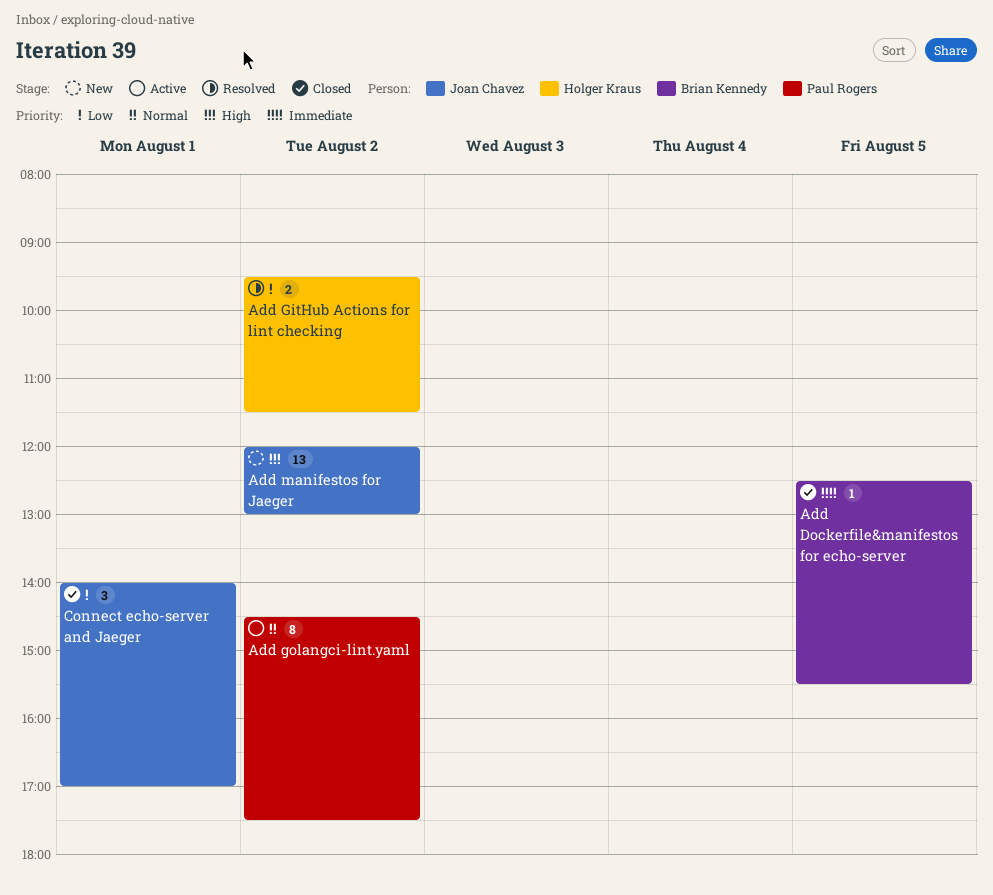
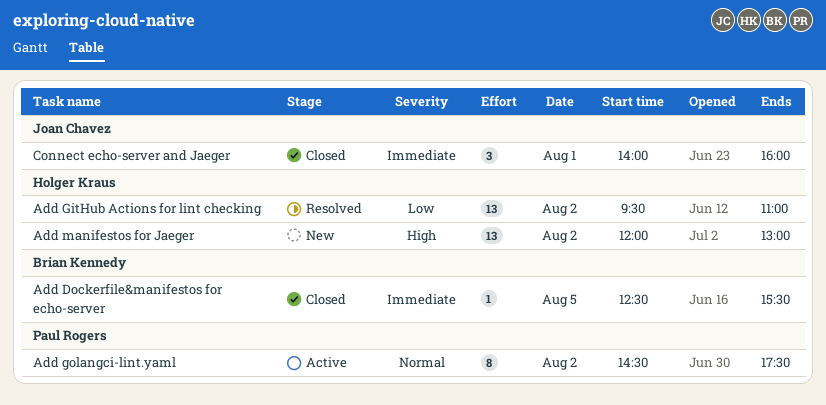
Add GitHub Actions for lint checking, estimate: 2 -> 13
Add GitHub Actions for lint checking, ends: 11:30 -> 11:00
Add manifestos for Jaeger, owner: Joan Chavez -> Holger Kraus
Connect echo-server and Jaeger, priority: Low -> Immediate
Connect echo-server and Jaeger, ends: 17:00 -> 16:00

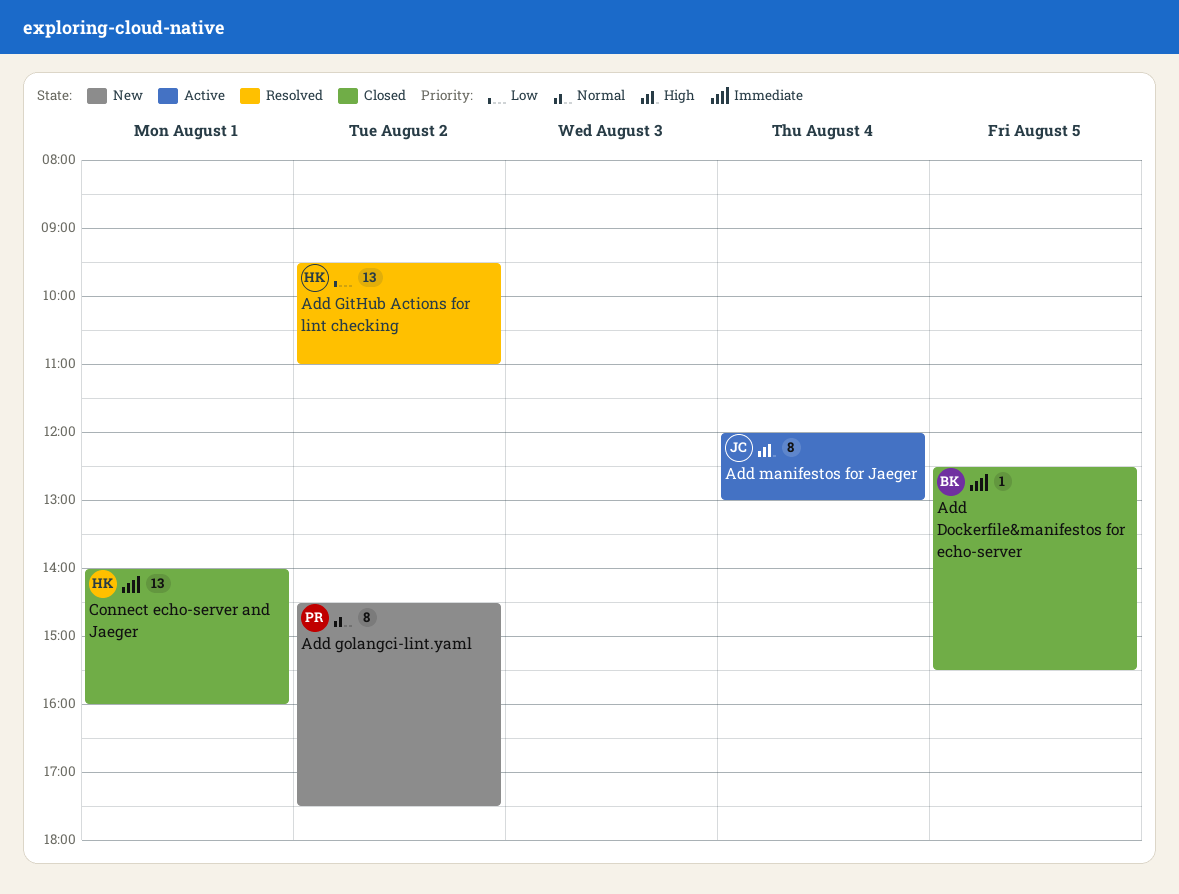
Add golangci-lint.yaml, status: Active -> New
Add manifestos for Jaeger, status: New -> Active
Add manifestos for Jaeger, owner: Holger Kraus -> Joan Chavez
Add manifestos for Jaeger, estimate: 13 -> 8
Add manifestos for Jaeger, day: Aug 2 -> Aug 4
Connect echo-server and Jaeger, owner: Joan Chavez -> Holger Kraus
Connect echo-server and Jaeger, estimate: 3 -> 13

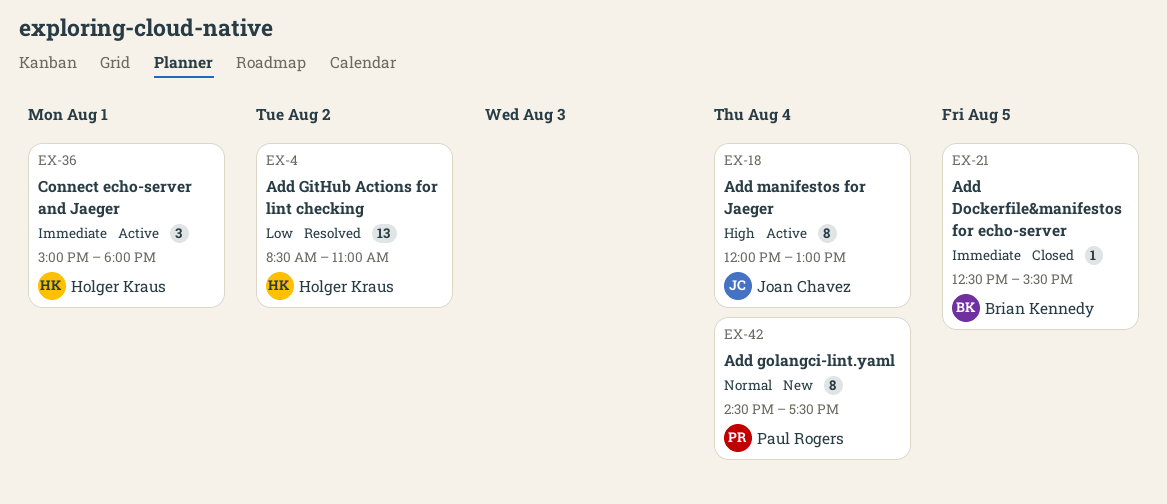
Add GitHub Actions for lint checking, begins: 09:30 -> 08:30
Add golangci-lint.yaml, day: Aug 2 -> Aug 4
Connect echo-server and Jaeger, status: Closed -> Active
Connect echo-server and Jaeger, estimate: 13 -> 3
Connect echo-server and Jaeger, begins: 14:00 -> 15:00
Connect echo-server and Jaeger, ends: 16:00 -> 18:00

